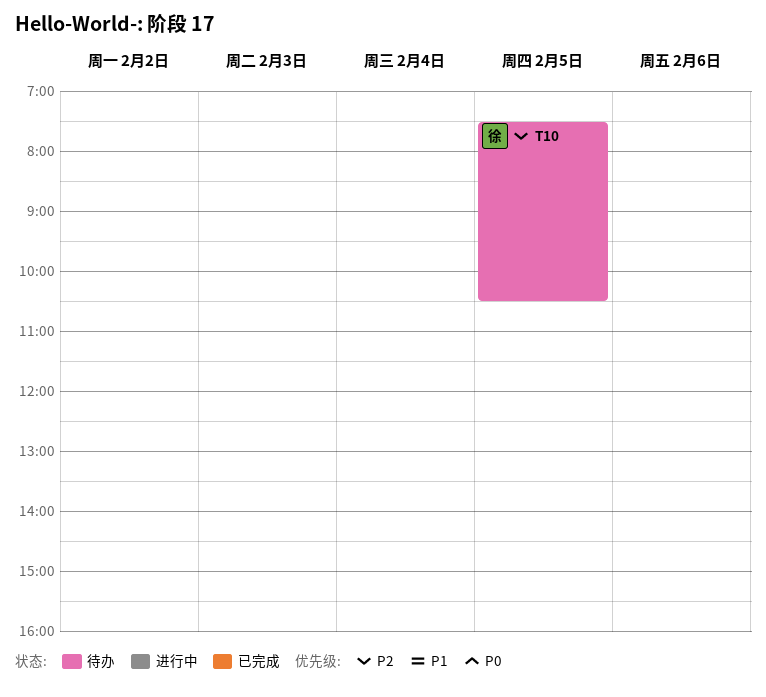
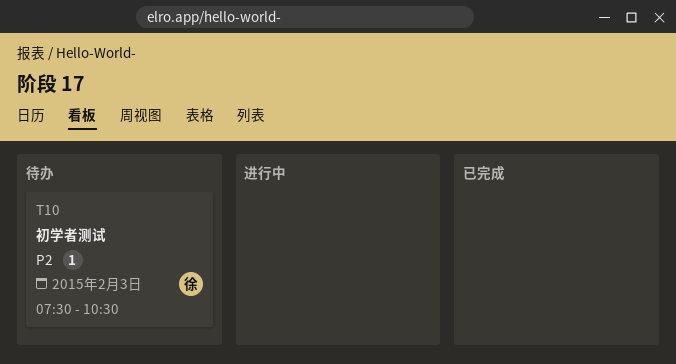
T10, day: Feb 5 -> Feb 3

